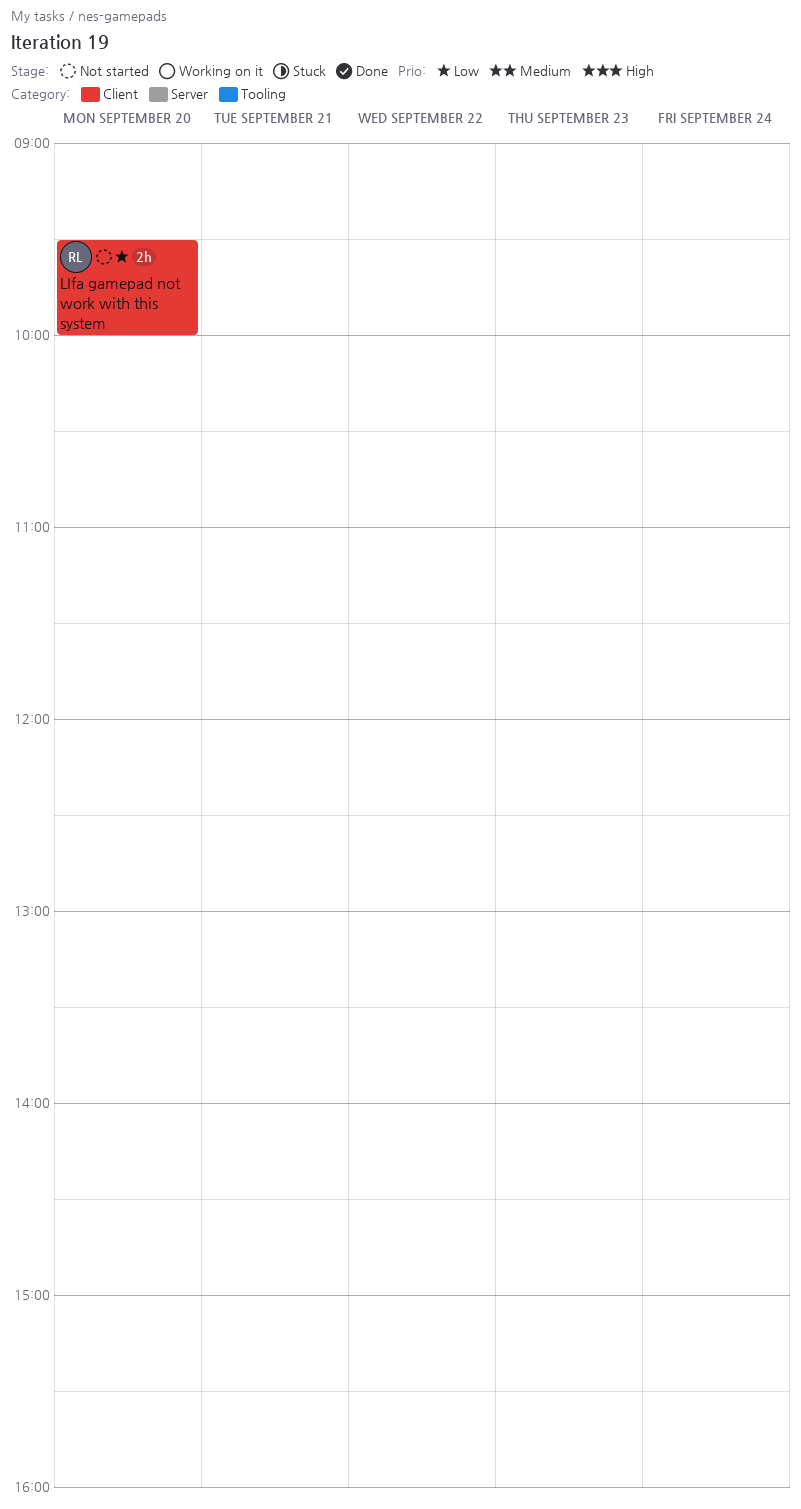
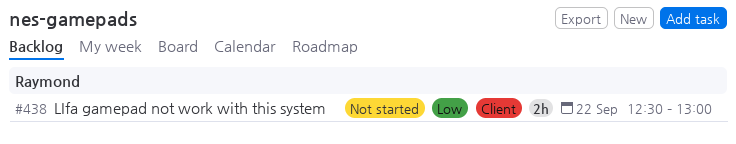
LIfa gamepad not work with this system, day: Sep 20 -> Sep 22
LIfa gamepad not work with this system, begins: 09:30 -> 12:30
LIfa gamepad not work with this system, ends: 10:00 -> 13:00

